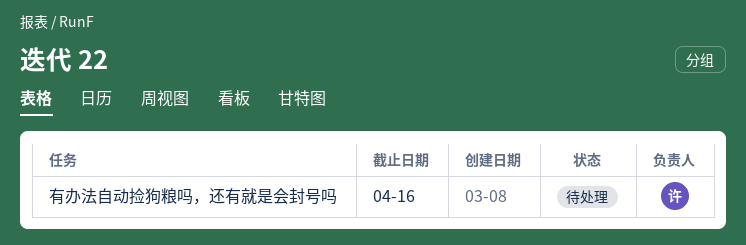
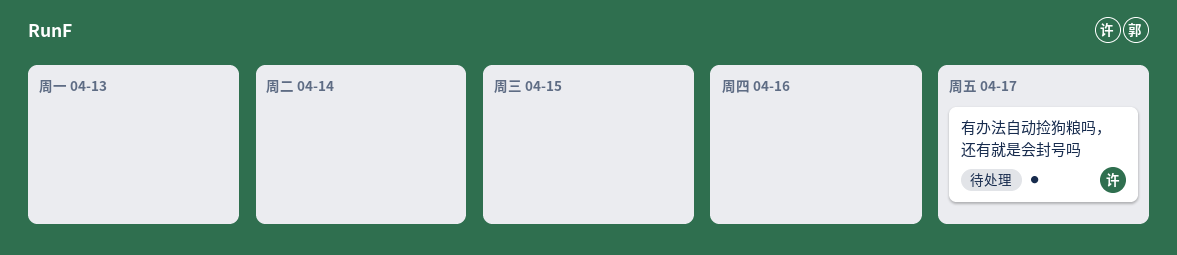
有办法自动捡狗粮吗，还有就是会封号吗, due: Apr 16 -> Apr 17

